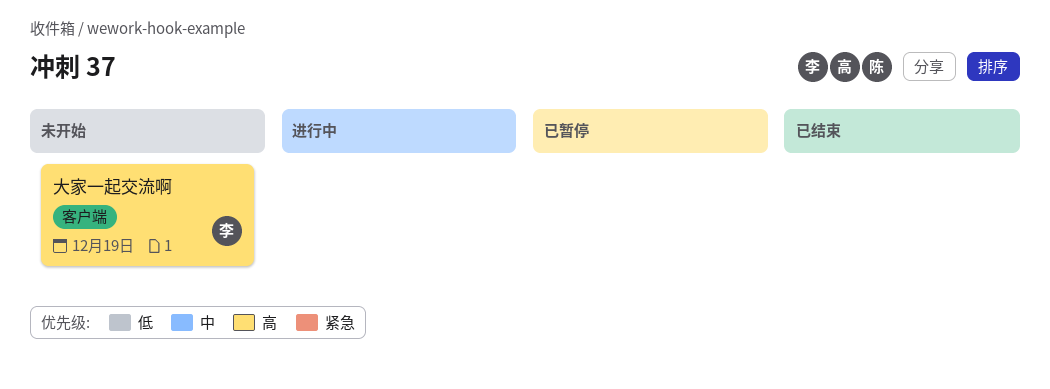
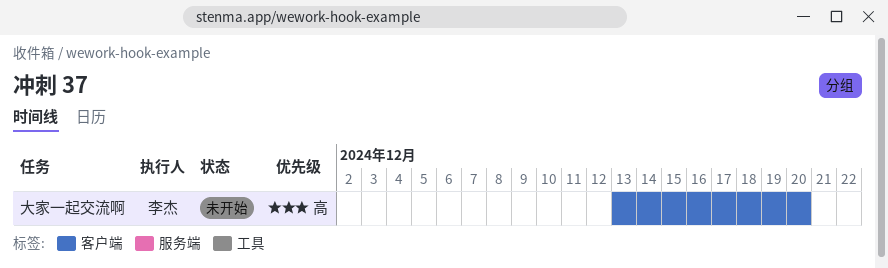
大家一起交流啊, due: Dec 19 -> Dec 20

